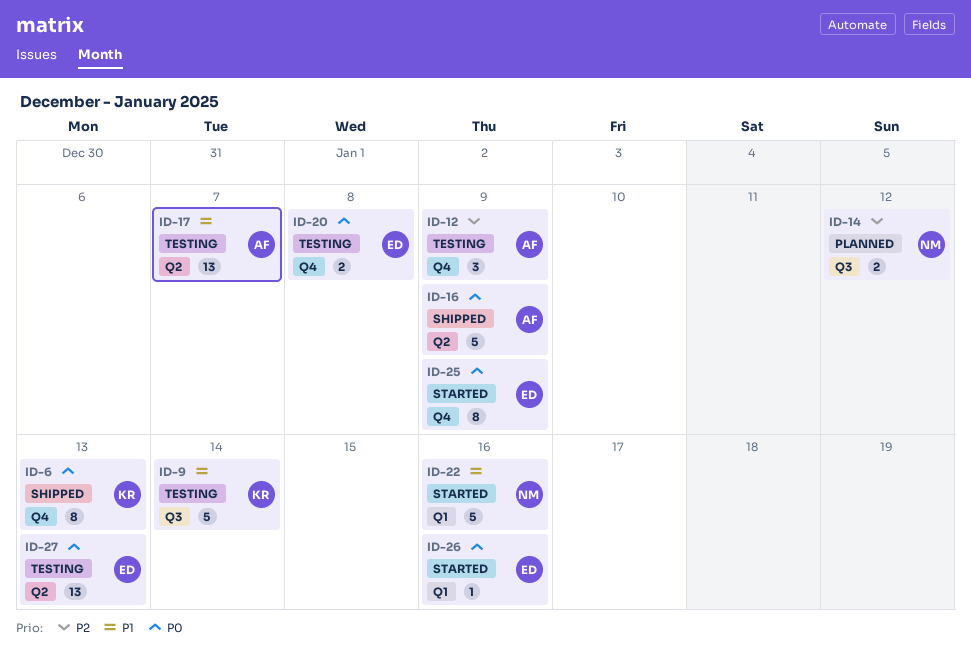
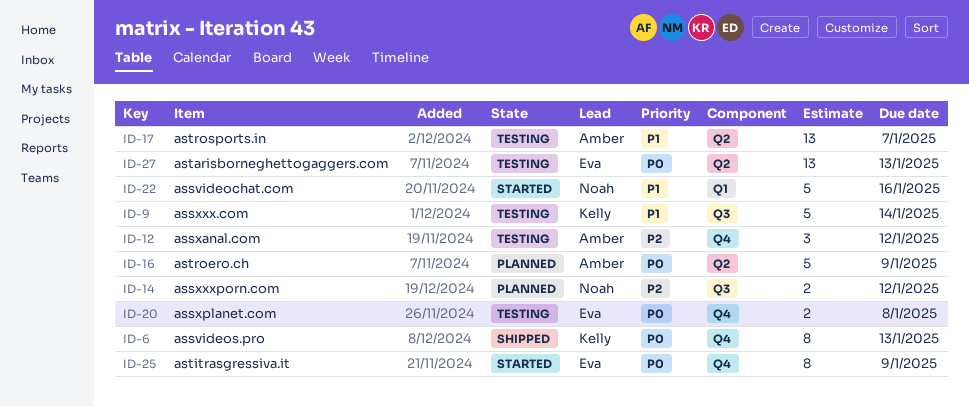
ID-12, due: Jan 9 -> Jan 12
ID-16, status: Shipped -> Planned
ID-26: present -> none

